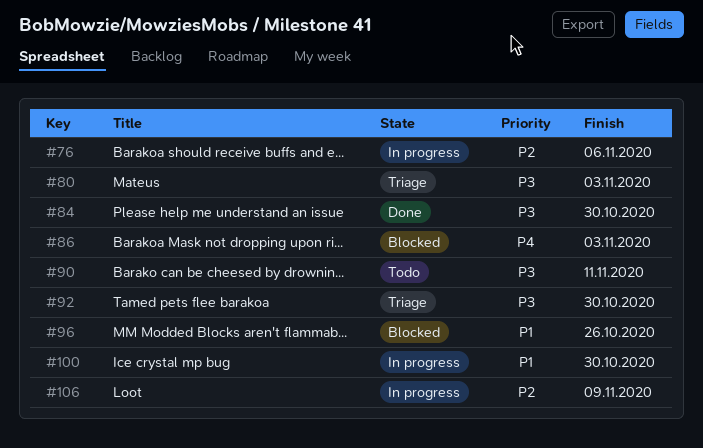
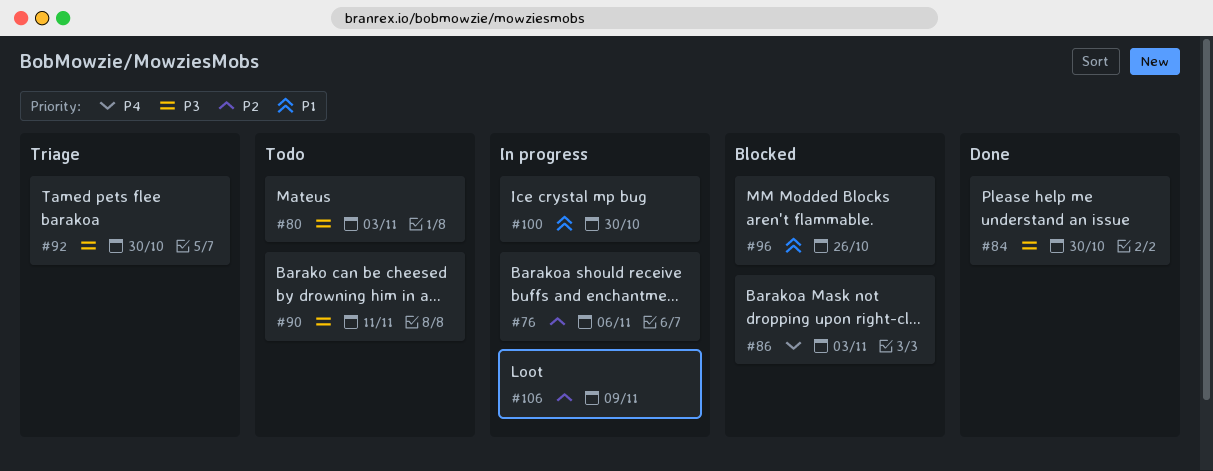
#80, status: Triage -> Todo

